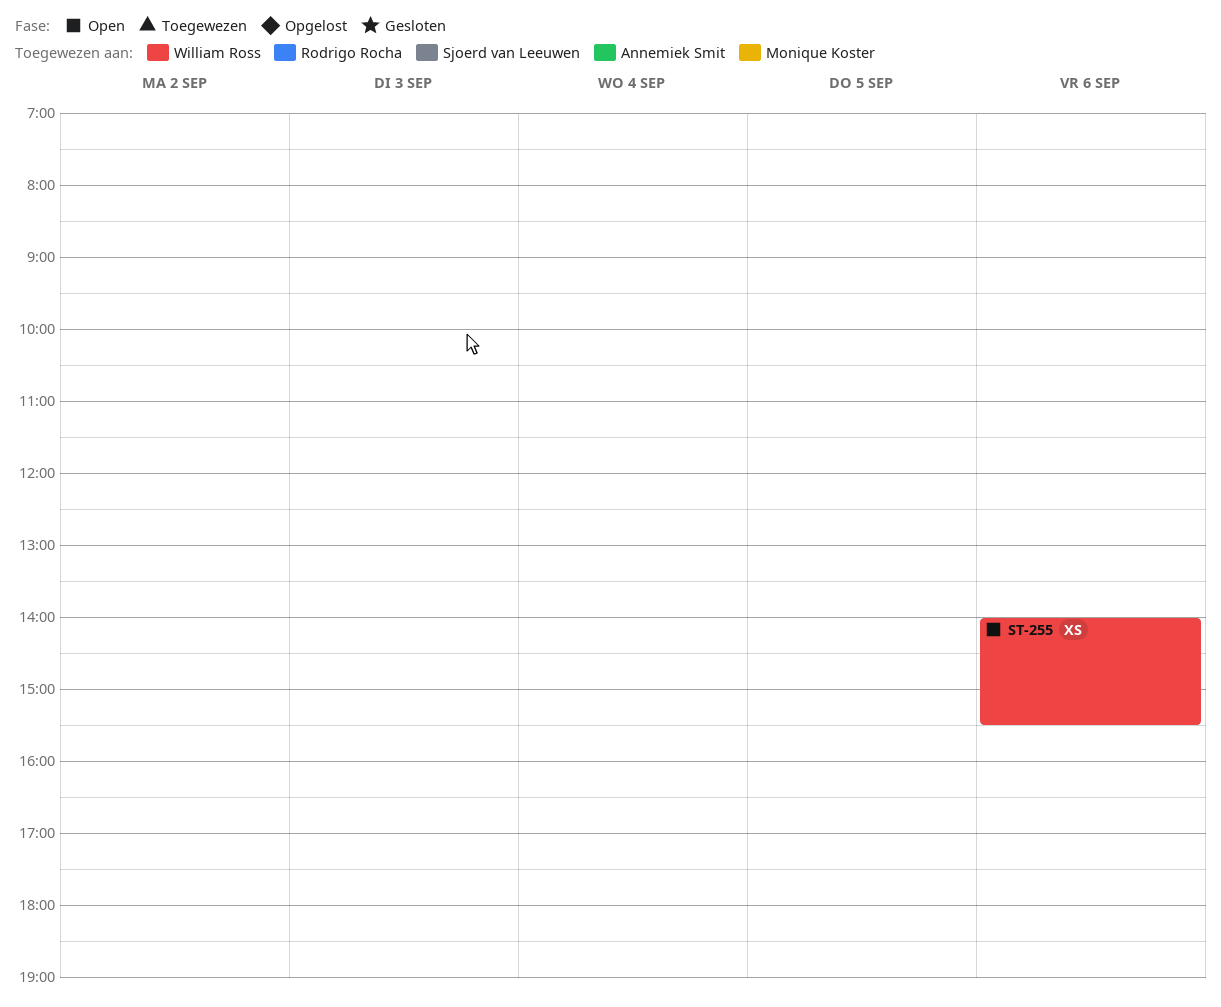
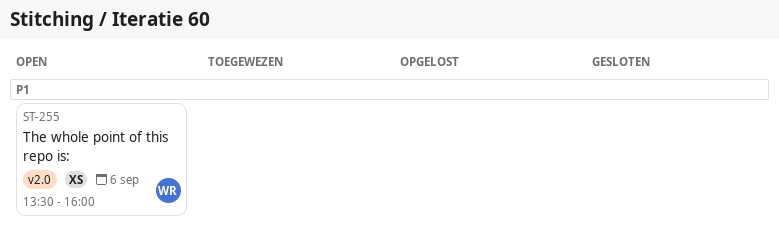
ST-255, begins: 14:00 -> 13:30
ST-255, ends: 15:30 -> 16:00

